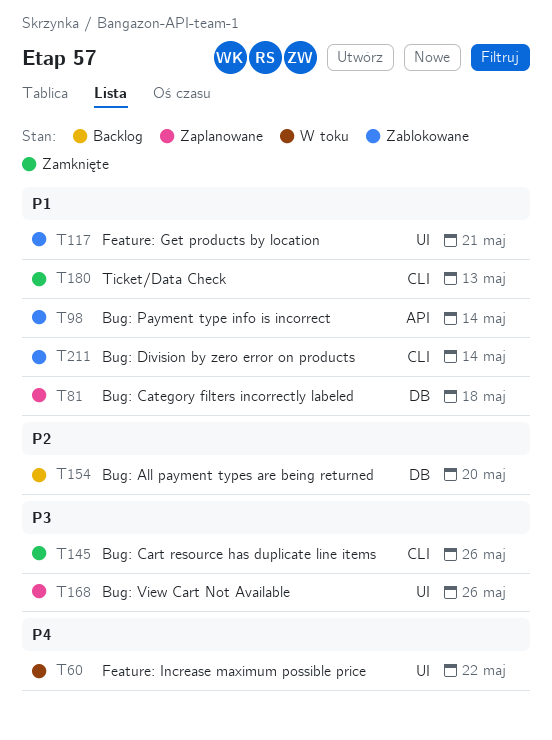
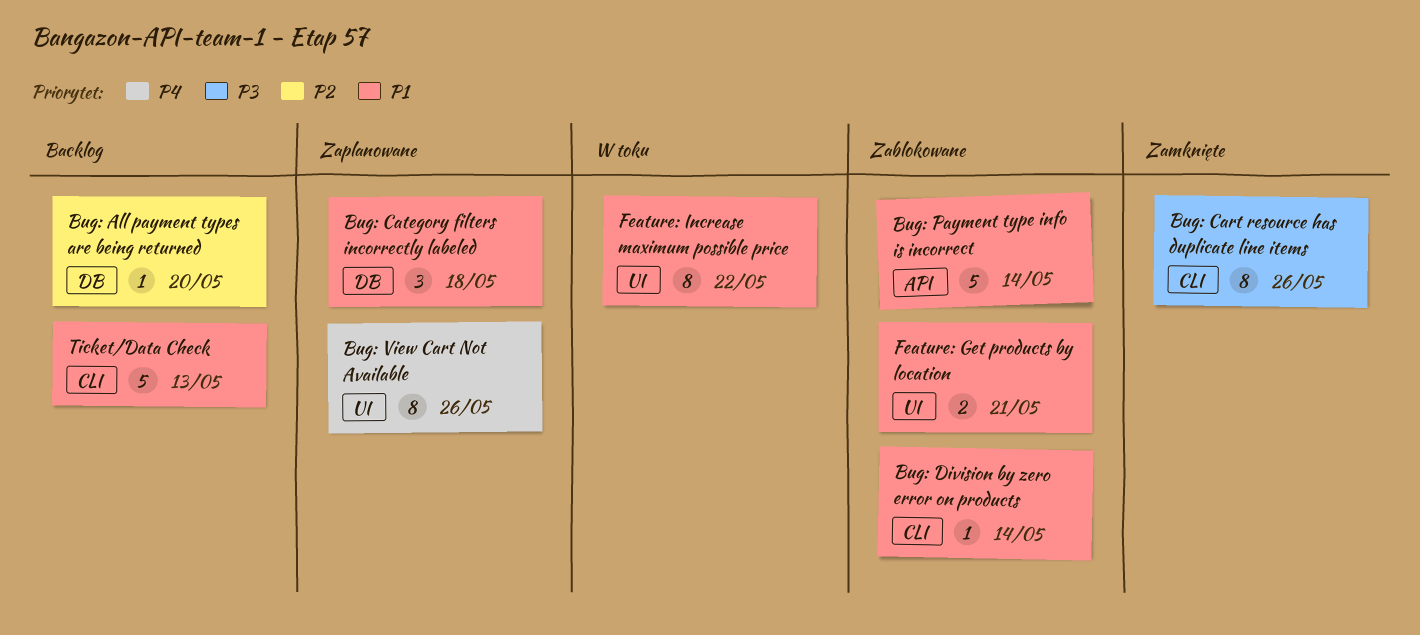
Bug: View Cart Not Available, priority: P3 -> P4
Feature: Increase maximum possible price, priority: P4 -> P1
Ticket/Data Check, status: Zamknięte -> Backlog

